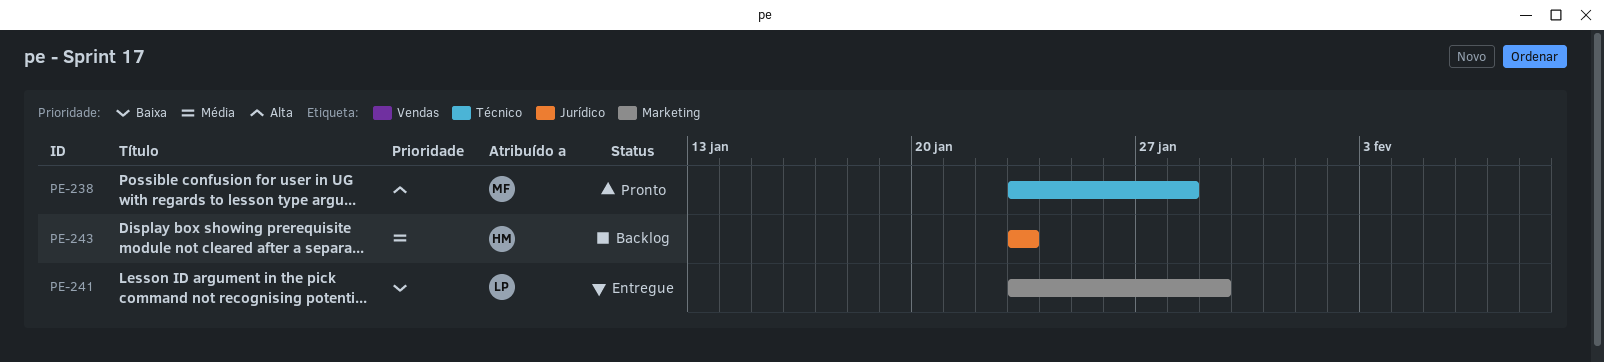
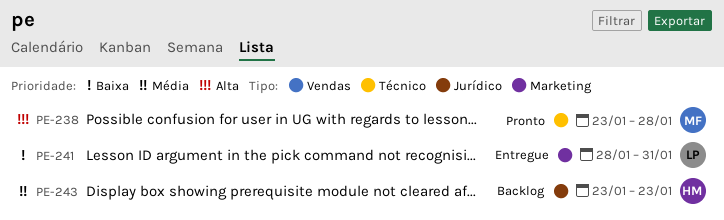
PE-241, start: Jan 23 -> Jan 28
PE-241, due: Jan 29 -> Jan 31

